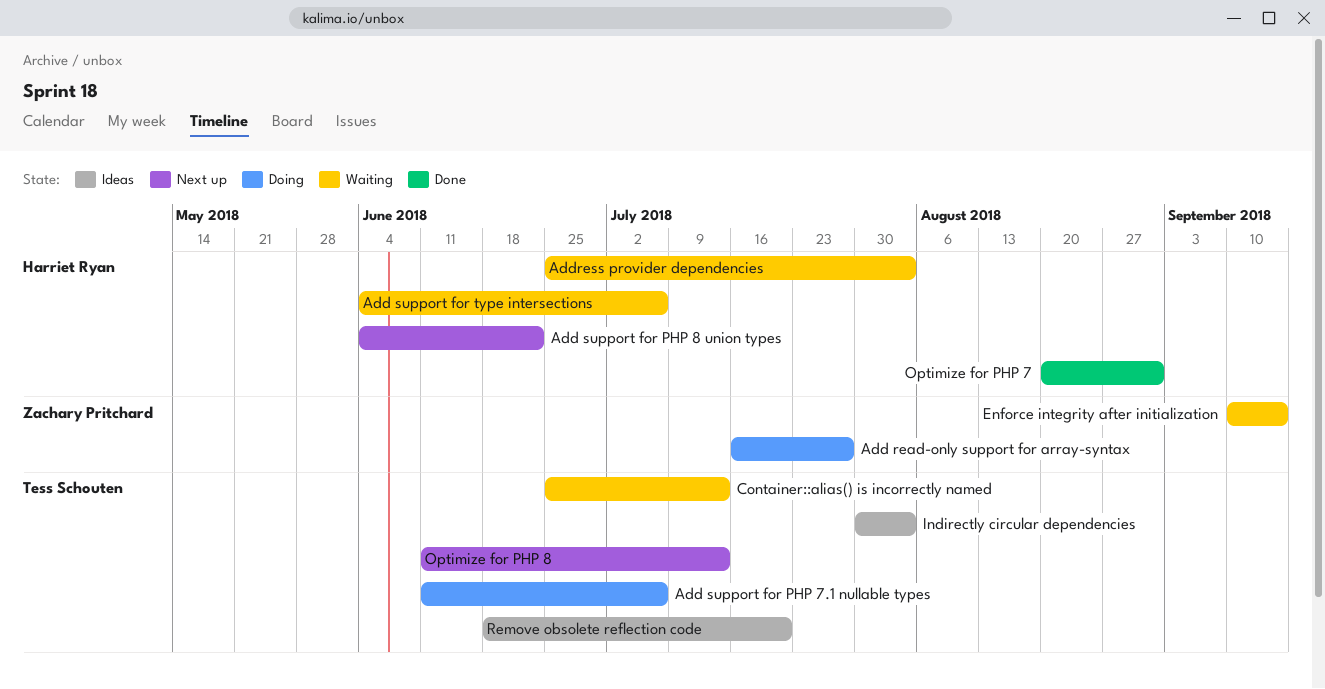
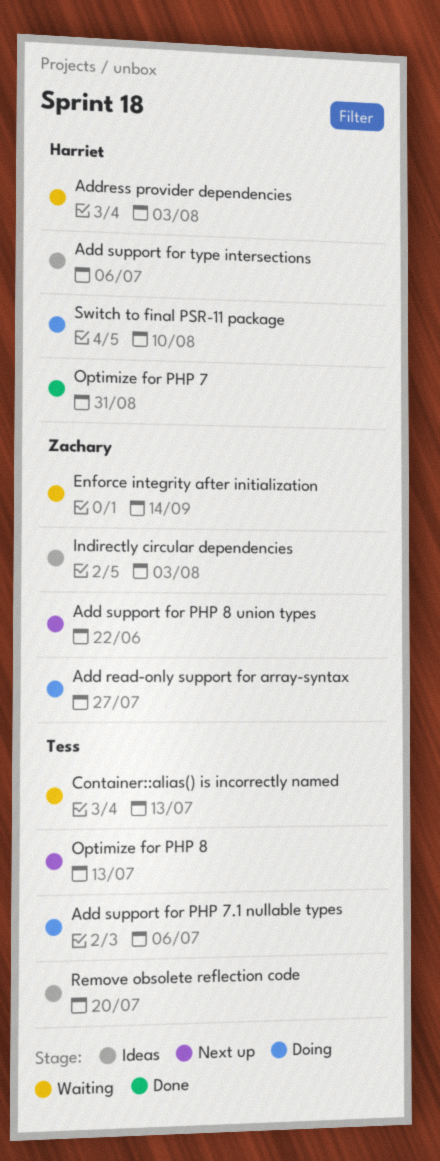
Add support for PHP 8 union types, owner: Harriet Ryan -> Zachary Pritchard
Add support for type intersections, status: Waiting -> Ideas
Indirectly circular dependencies, owner: Tess Schouten -> Zachary Pritchard
Switch to final PSR-11 package: none -> present

